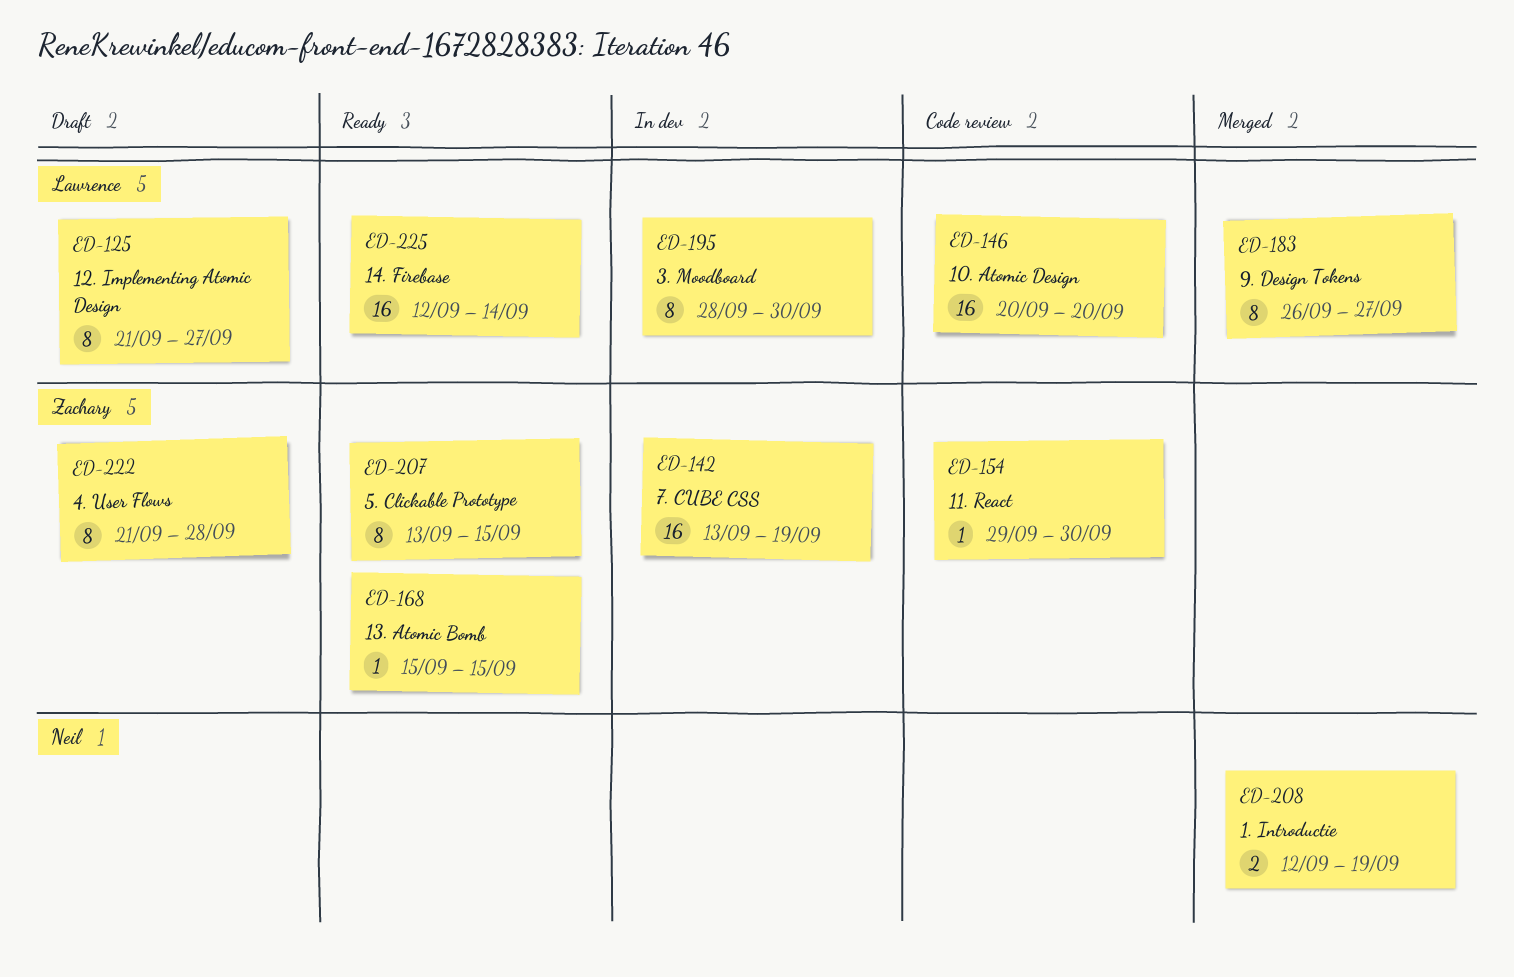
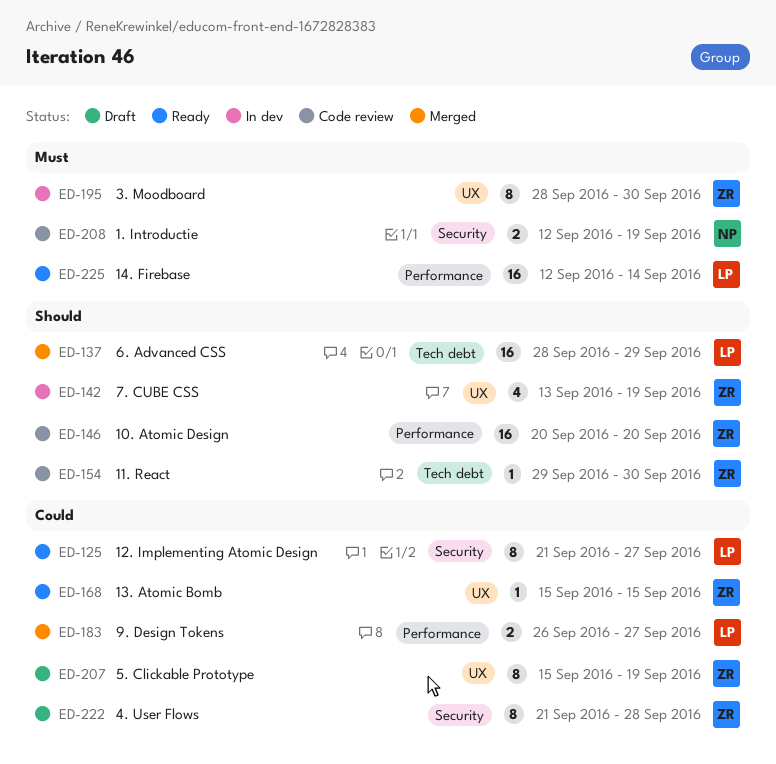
ED-125, status: Draft -> Ready
ED-137: none -> present
ED-142, estimate: 16 -> 4
ED-146, owner: Lawrence -> Zachary
ED-183, estimate: 8 -> 2
ED-195, owner: Lawrence -> Zachary
ED-207, status: Ready -> Draft
ED-207, start: Sep 13 -> Sep 15
ED-207, due: Sep 15 -> Sep 19
ED-208, status: Merged -> Code review

